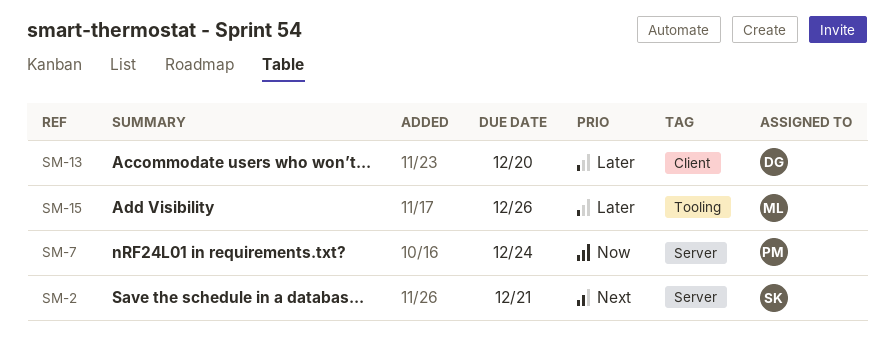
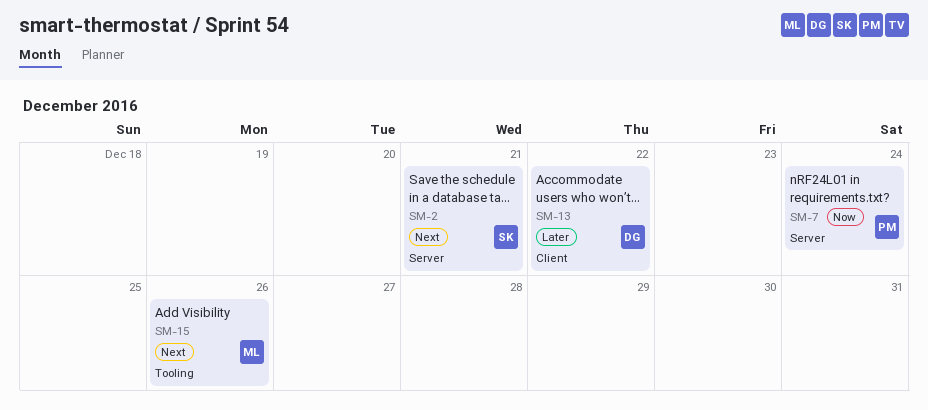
SM-13, due: Dec 20 -> Dec 22
SM-15, priority: Later -> Next

